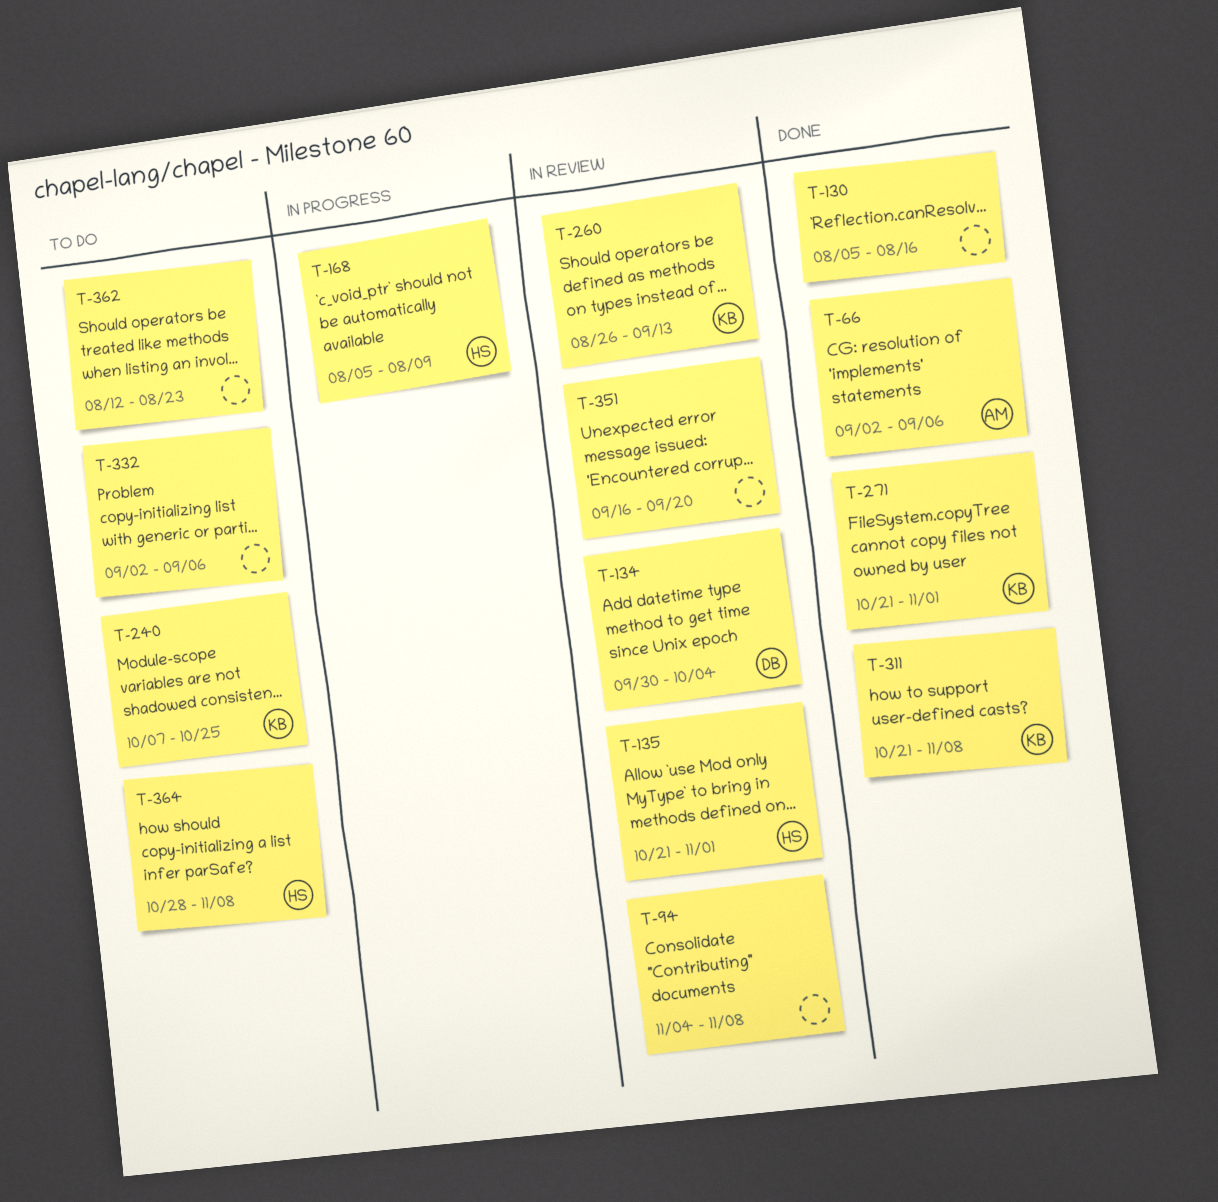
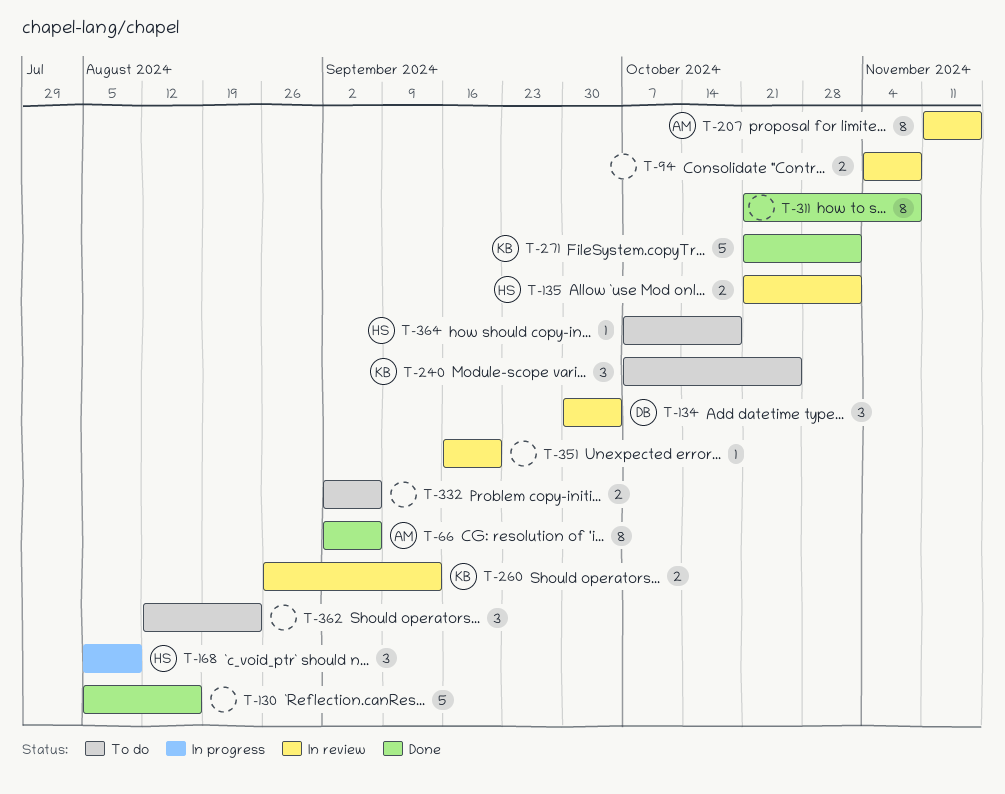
T-207: none -> present
T-311, owner: KB -> none
T-364, start: Oct 28 -> Oct 7
T-364, due: Nov 8 -> Oct 18

